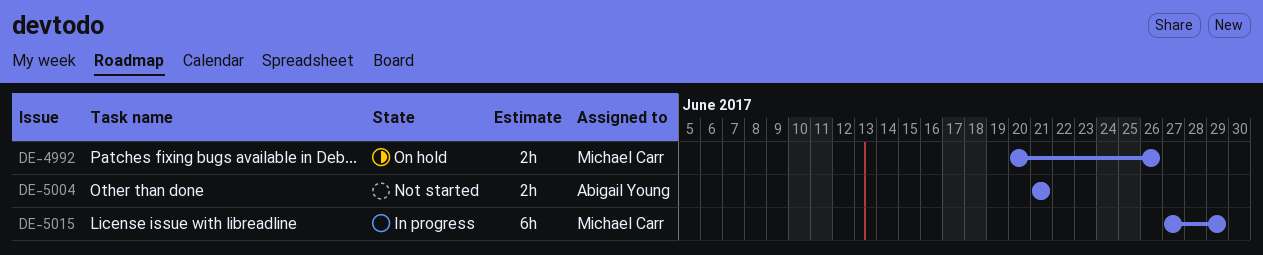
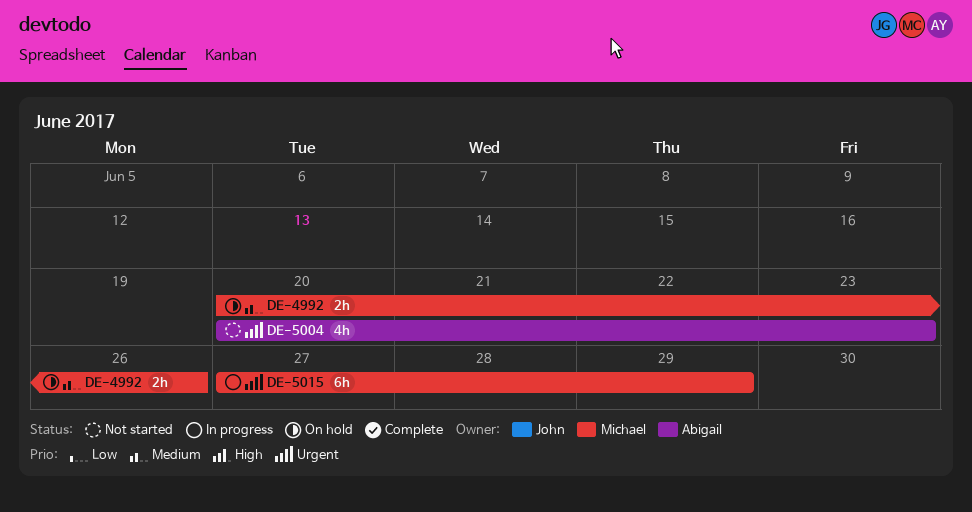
DE-5004, estimate: 2h -> 4h
DE-5004, start: Jun 21 -> Jun 20
DE-5004, due: Jun 21 -> Jun 23

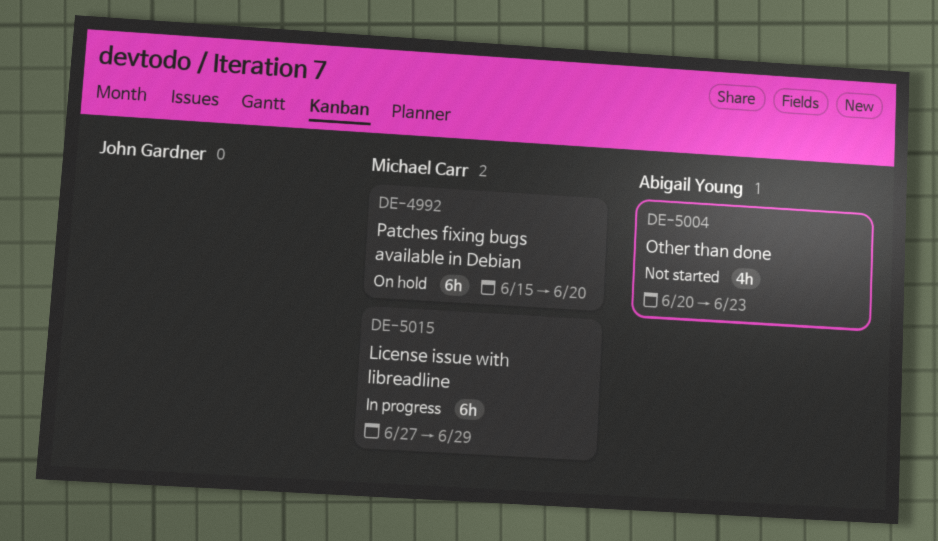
DE-4992, estimate: 2h -> 6h
DE-4992, start: Jun 20 -> Jun 15
DE-4992, due: Jun 26 -> Jun 20

